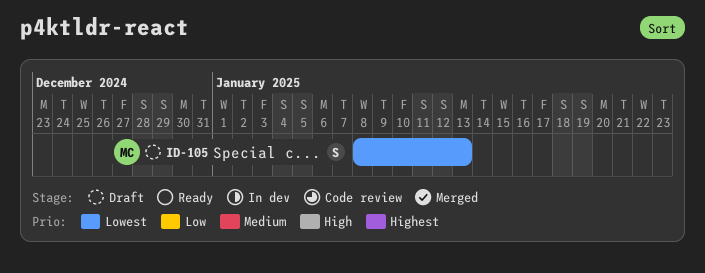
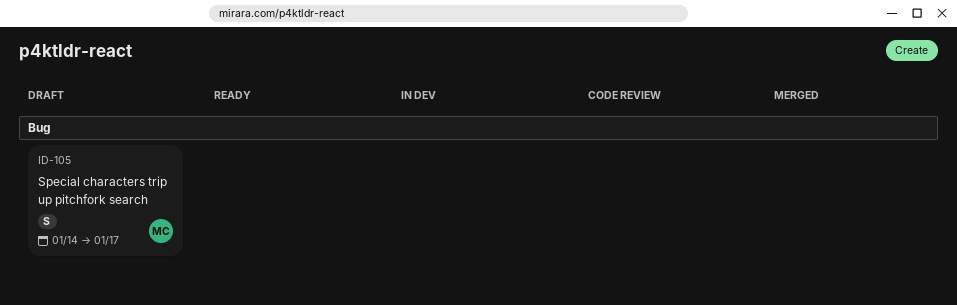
ID-105, start: Jan 8 -> Jan 14
ID-105, due: Jan 13 -> Jan 17

